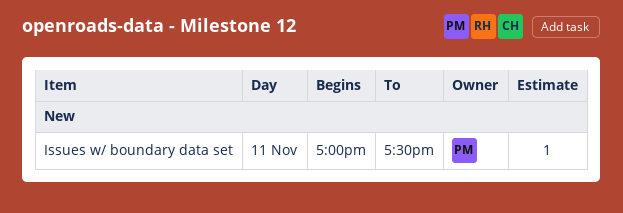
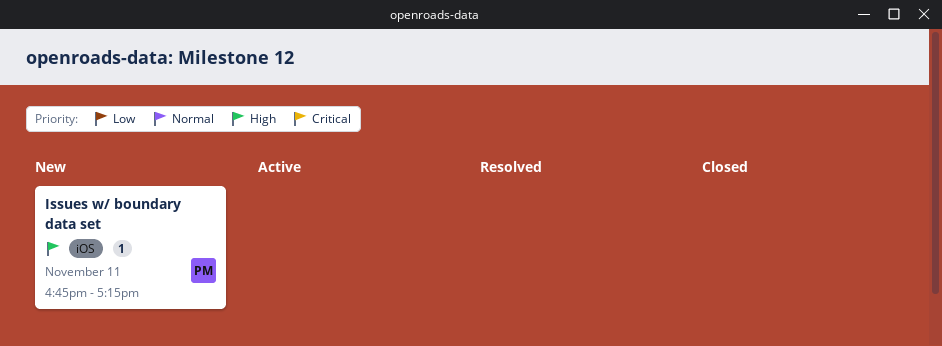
Issues w/ boundary data set, begins: 17:00 -> 16:45
Issues w/ boundary data set, ends: 17:30 -> 17:15

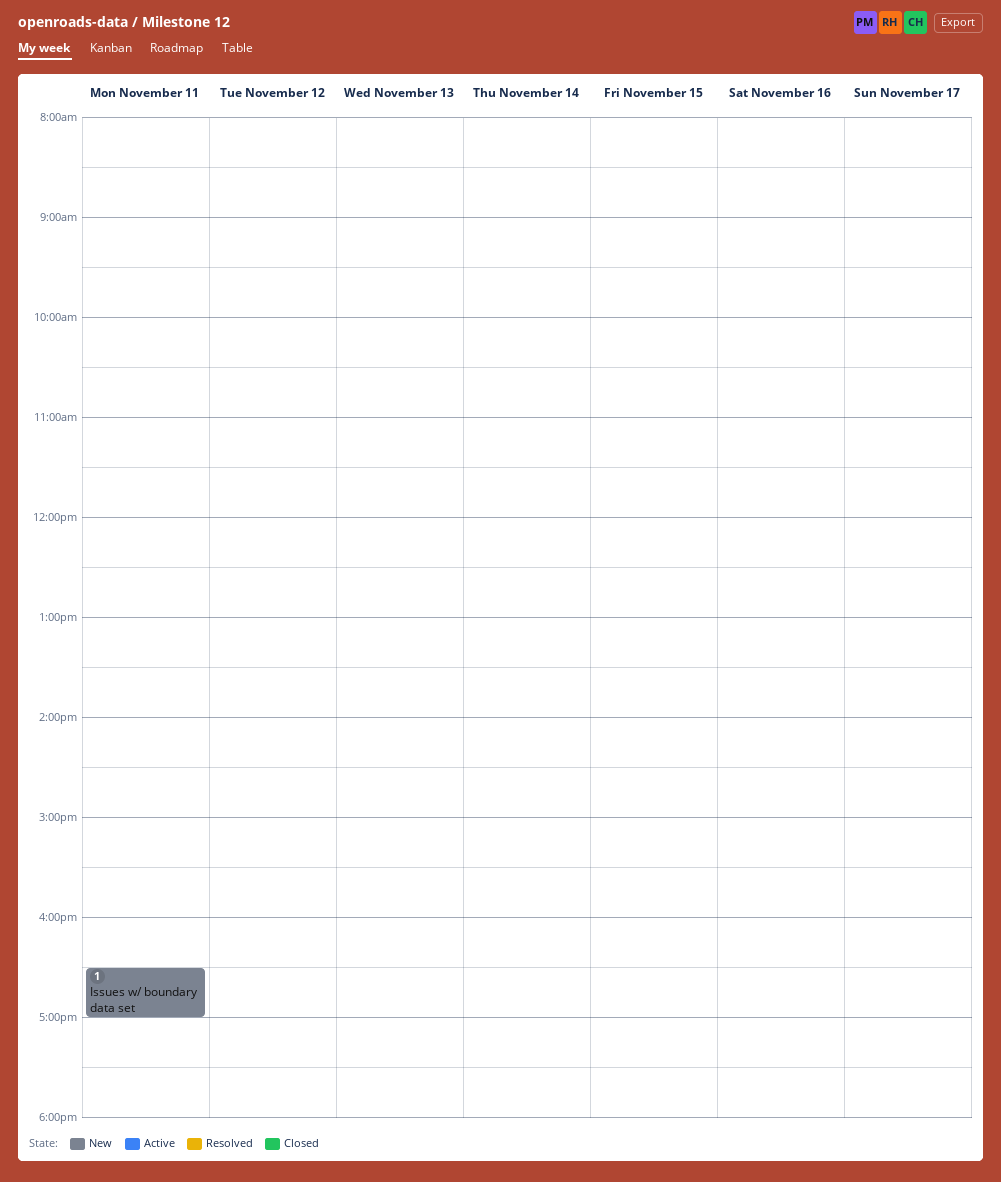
Issues w/ boundary data set, begins: 16:45 -> 16:30
Issues w/ boundary data set, ends: 17:15 -> 17:00

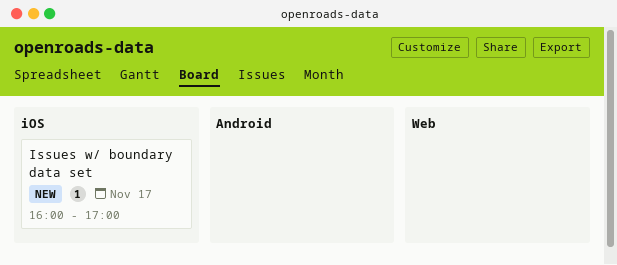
Issues w/ boundary data set, day: Nov 11 -> Nov 17
Issues w/ boundary data set, begins: 16:30 -> 16:00

